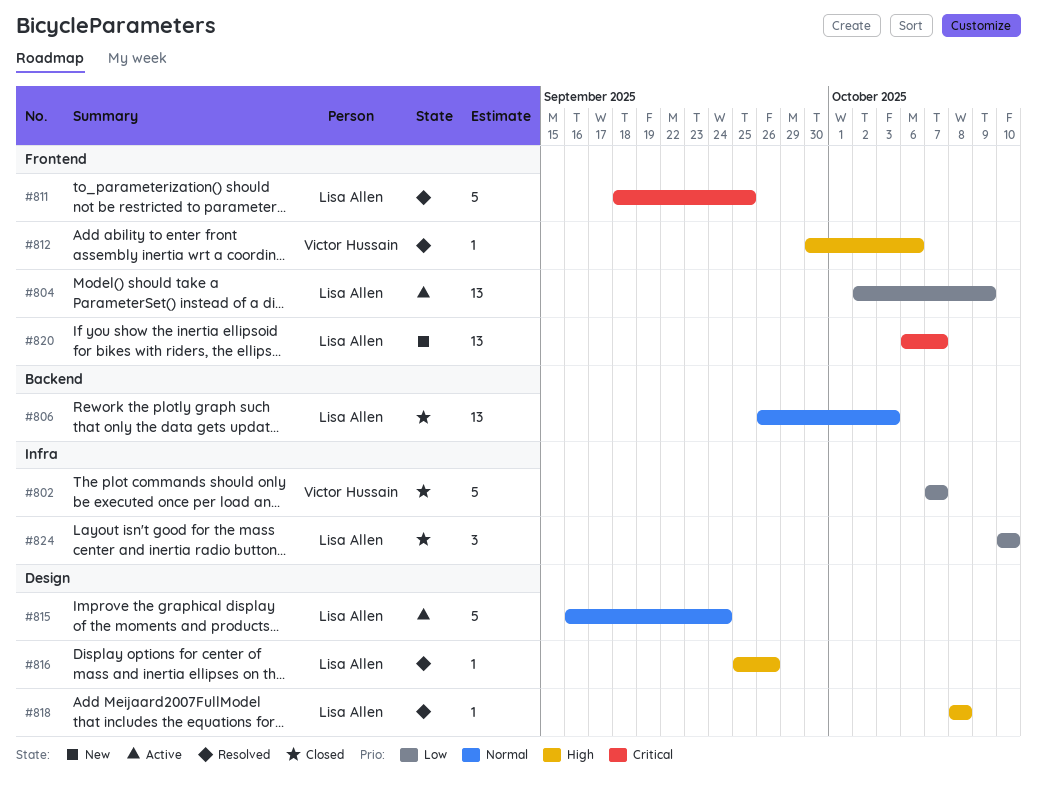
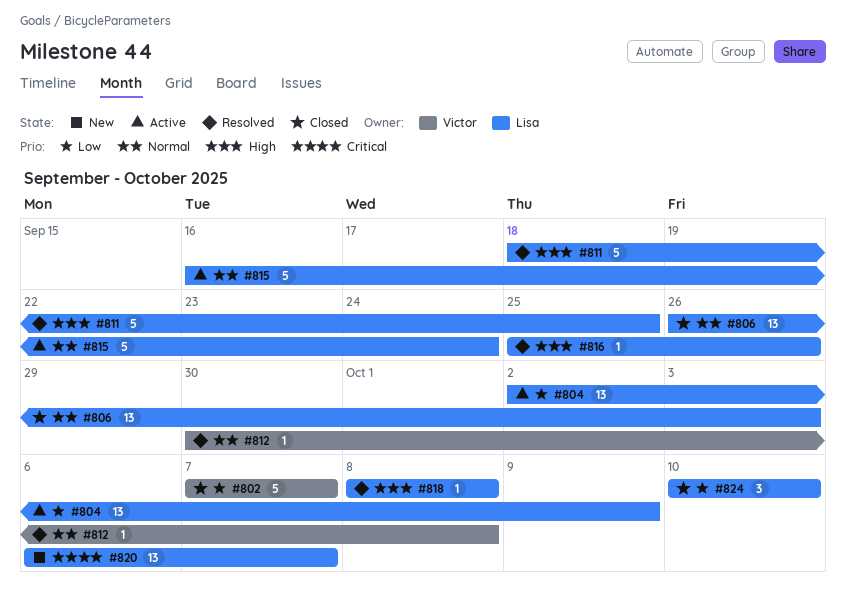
#811, priority: Critical -> High
#812, priority: High -> Normal
#812, due: Oct 6 -> Oct 8

